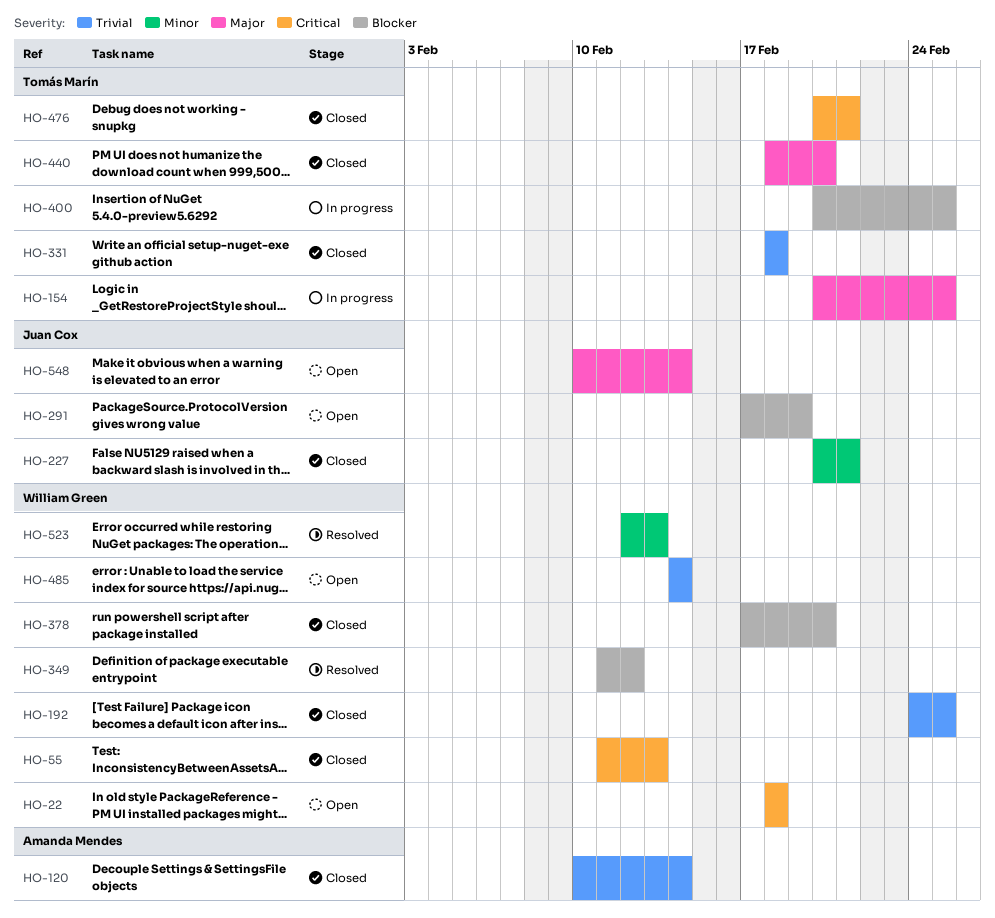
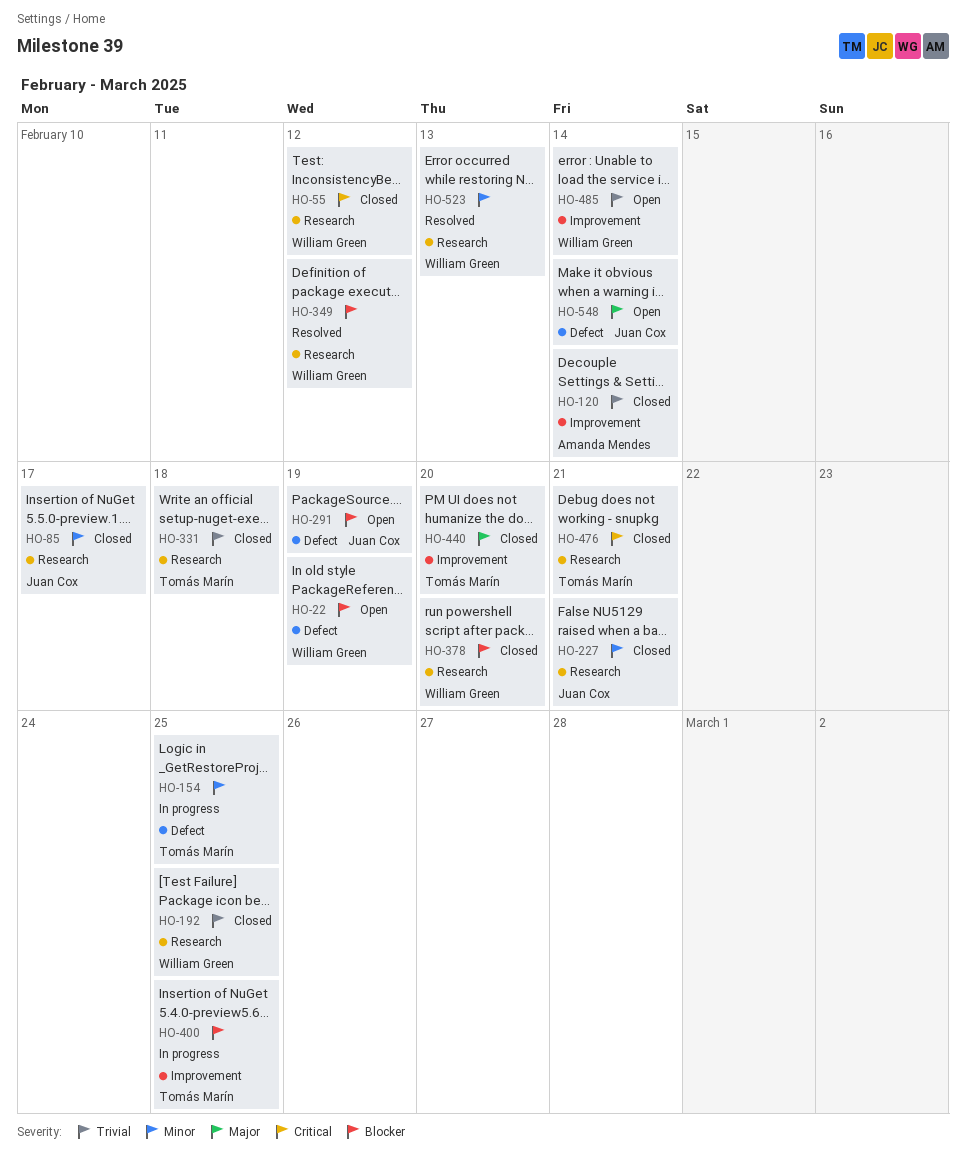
HO-22, priority: Critical -> Blocker
HO-22, due: Feb 18 -> Feb 19
HO-55, due: Feb 13 -> Feb 12
HO-85: none -> present
HO-154, priority: Major -> Minor

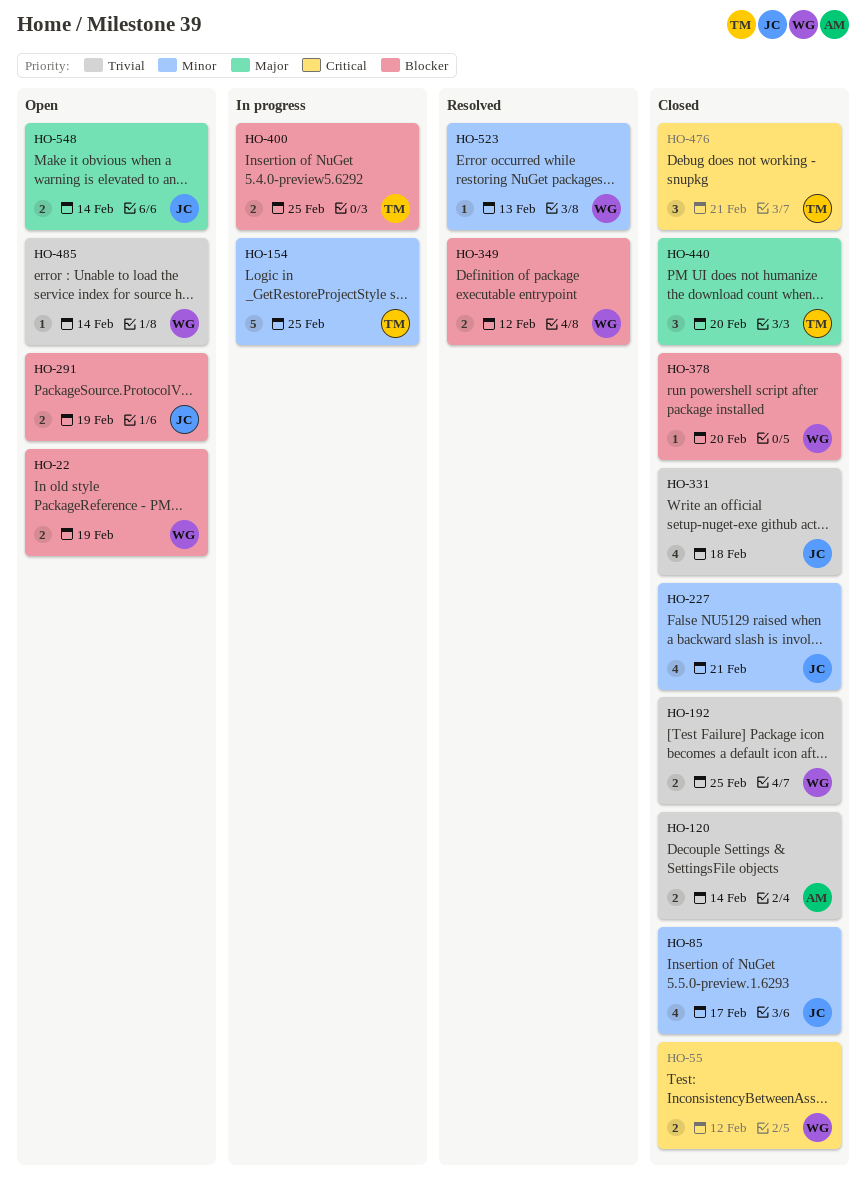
HO-331, owner: Tomás Marín -> Juan Cox

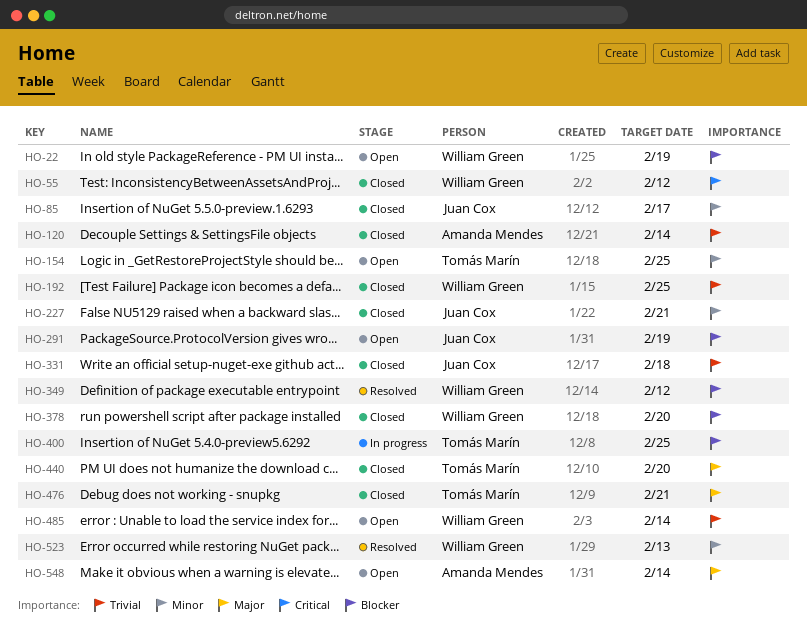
HO-154, status: In progress -> Open
HO-476, priority: Critical -> Major
HO-548, owner: Juan Cox -> Amanda Mendes

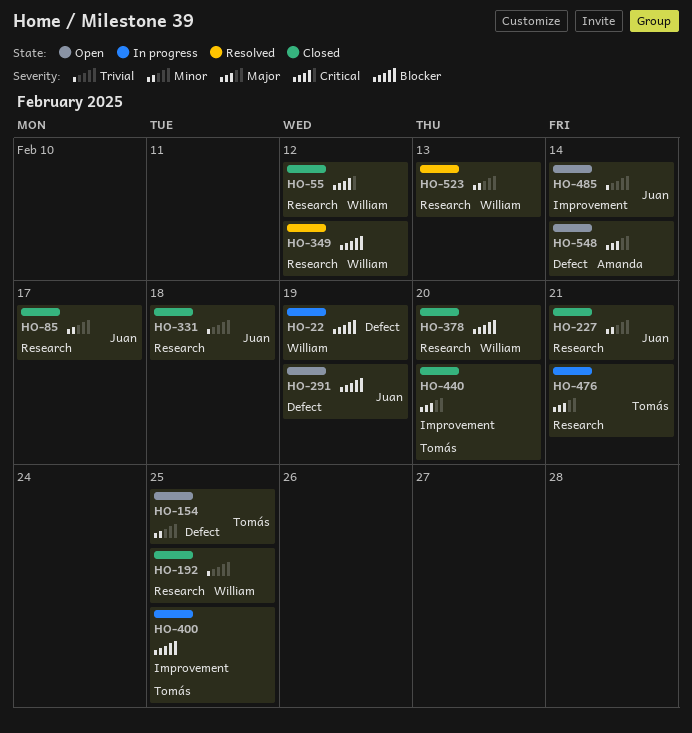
HO-22, status: Open -> In progress
HO-120: present -> none
HO-476, status: Closed -> In progress
HO-485, owner: William Green -> Juan Cox

